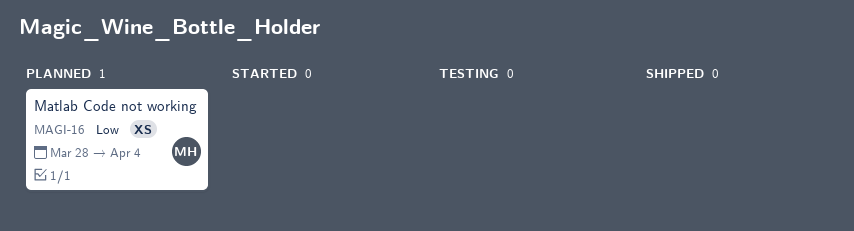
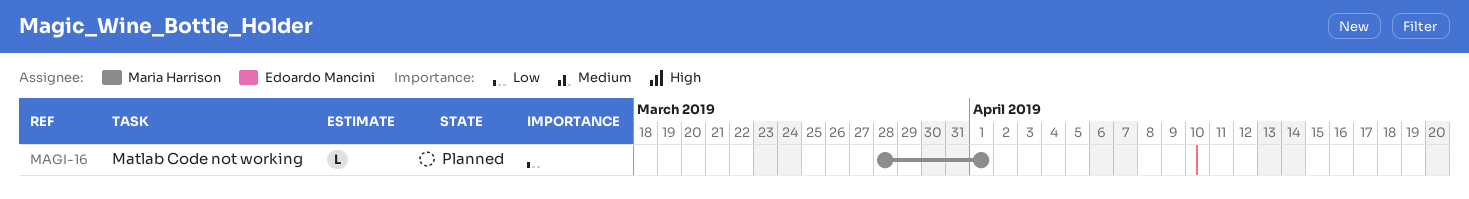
MAGI-16, estimate: XS -> L
MAGI-16, due: Apr 4 -> Apr 1

